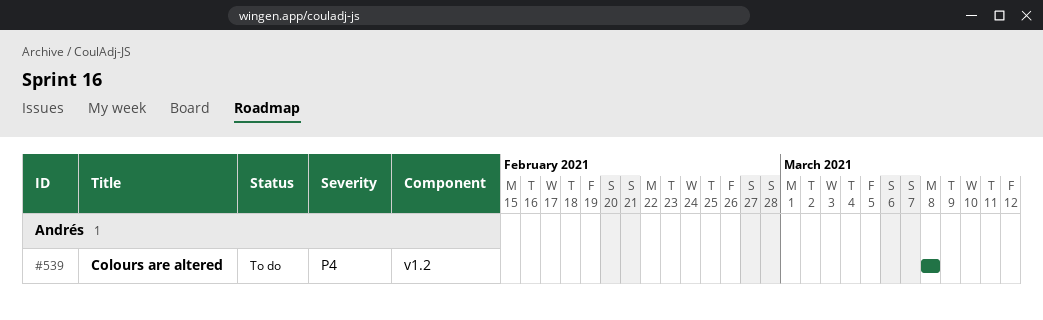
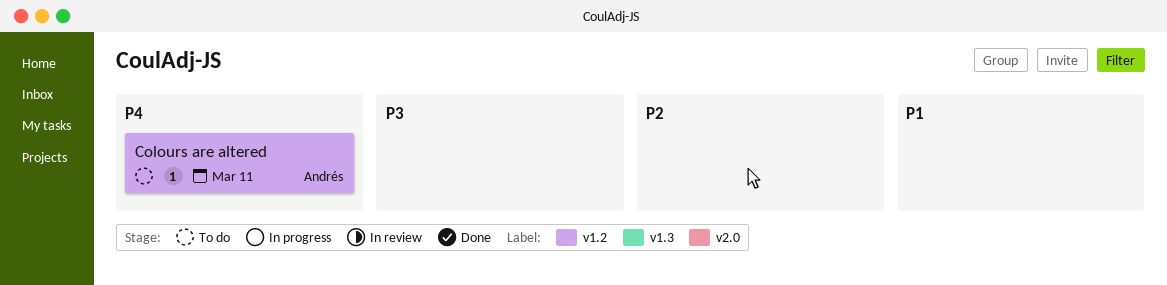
Colours are altered, due: Mar 8 -> Mar 11

